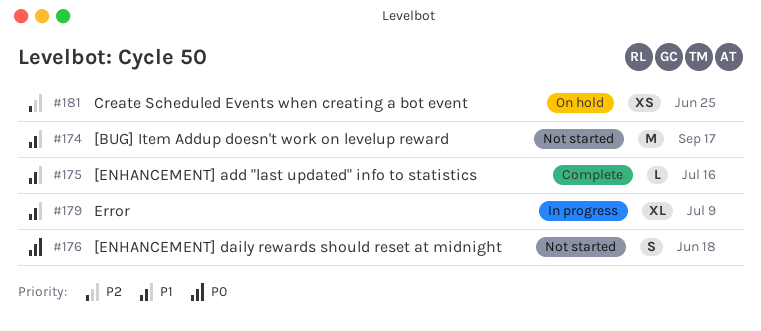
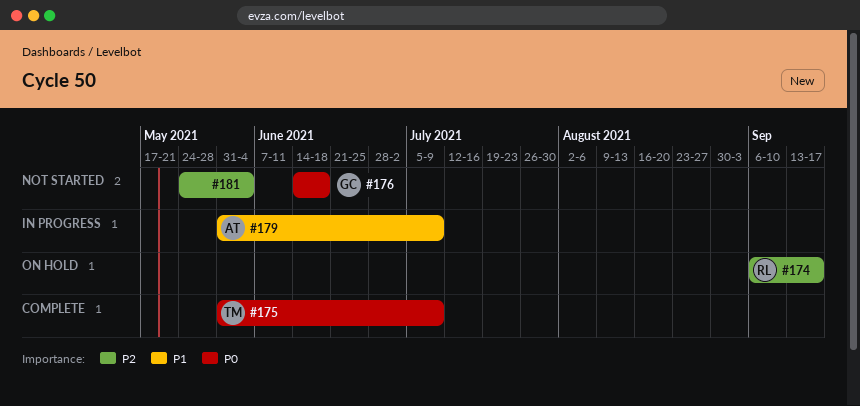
#174, status: Not started -> On hold
#174, priority: P1 -> P2
#175, priority: P1 -> P0
#175, due: Jul 16 -> Jul 9
#181, status: On hold -> Not started
#181, due: Jun 25 -> Jun 4

